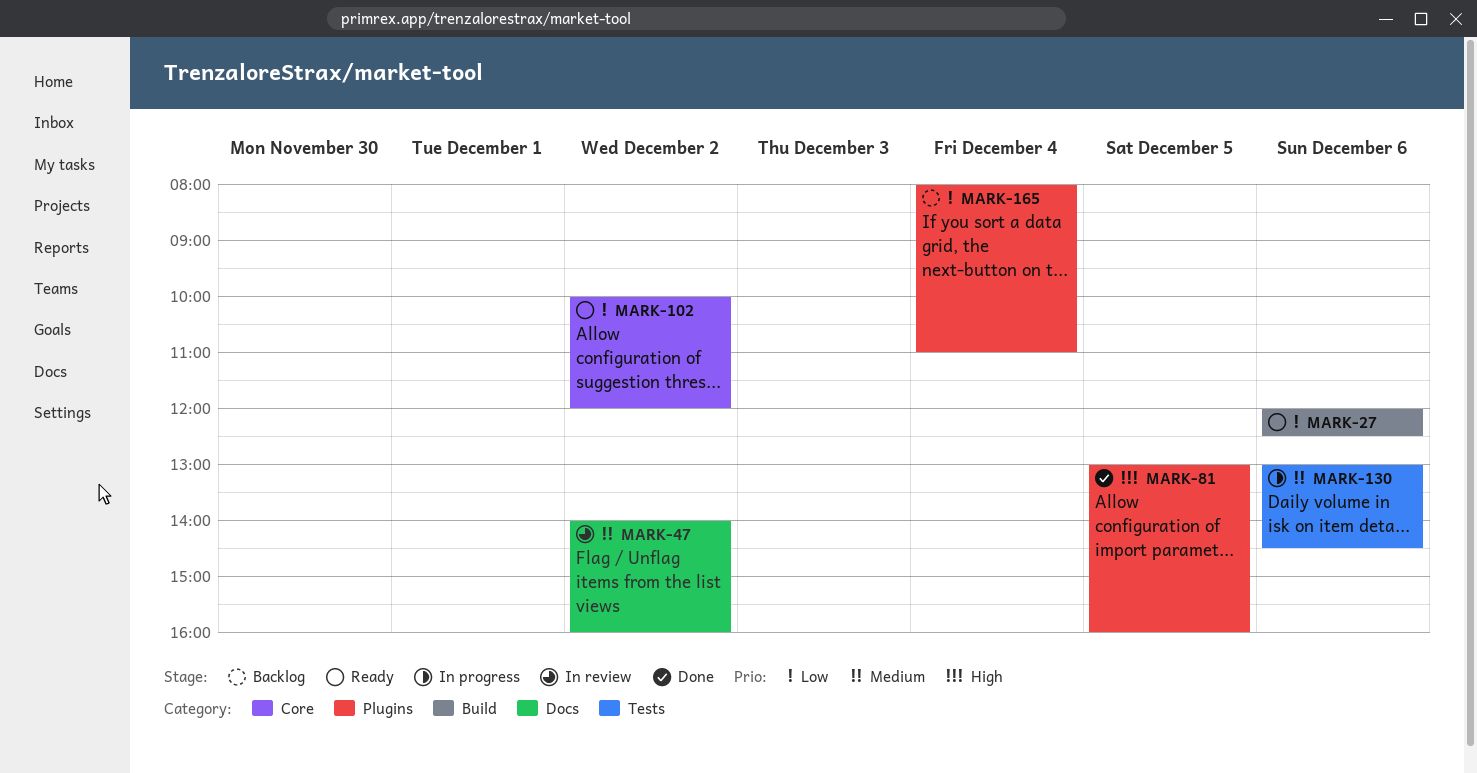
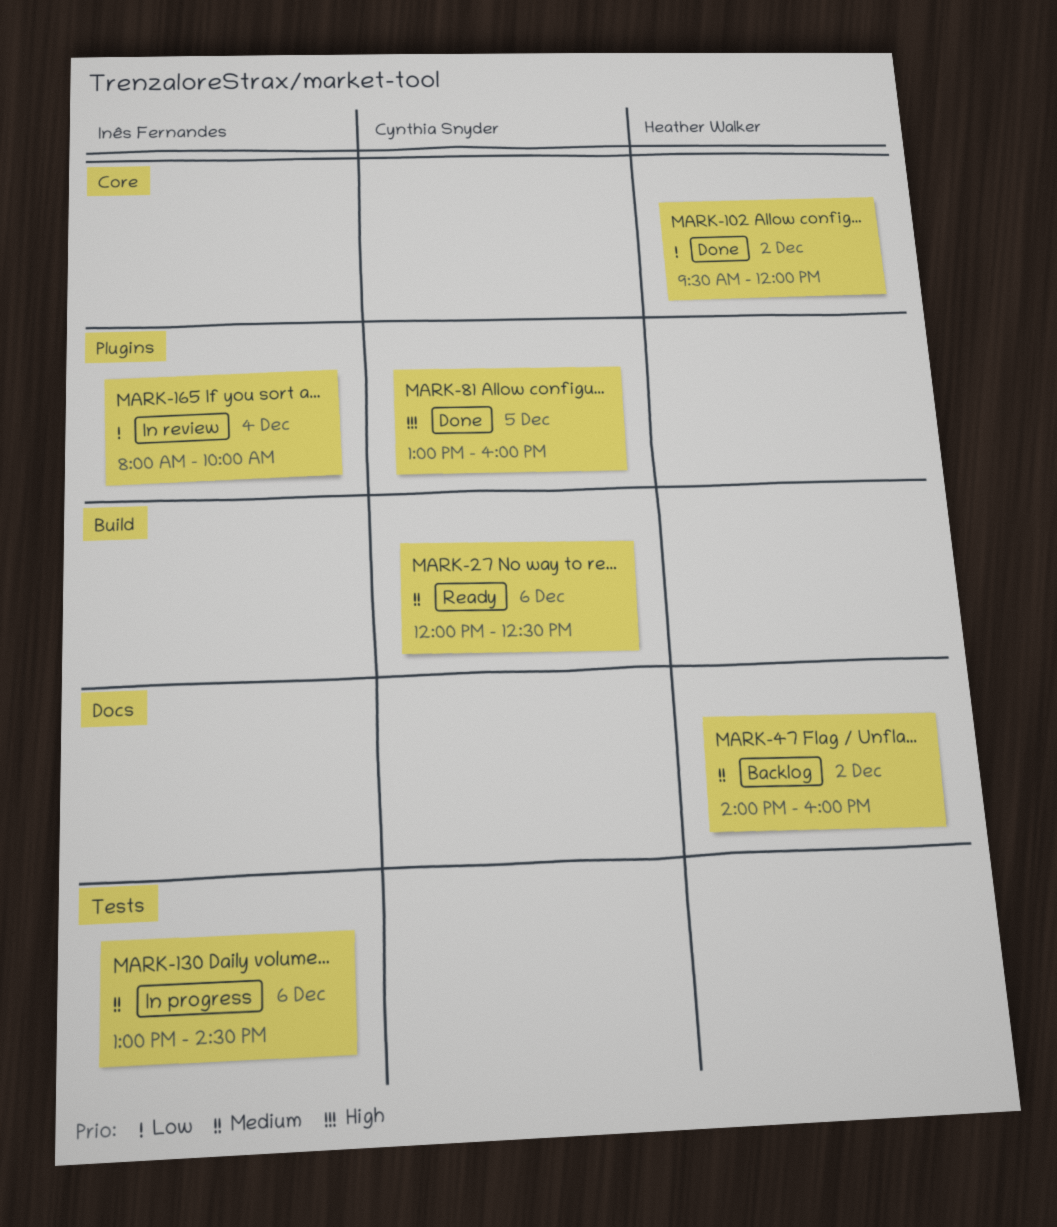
MARK-27, priority: Low -> Medium
MARK-47, status: In review -> Backlog
MARK-102, status: Ready -> Done
MARK-102, begins: 10:00 -> 09:30
MARK-165, status: Backlog -> In review
MARK-165, ends: 11:00 -> 10:00

